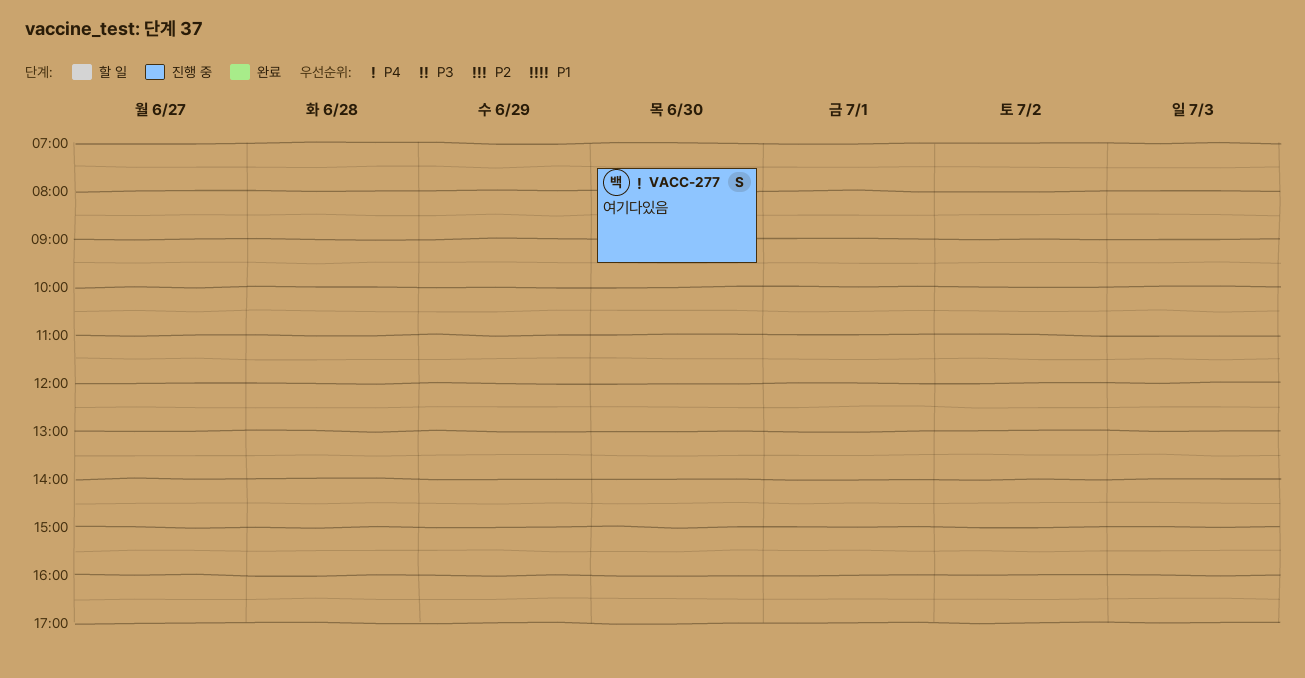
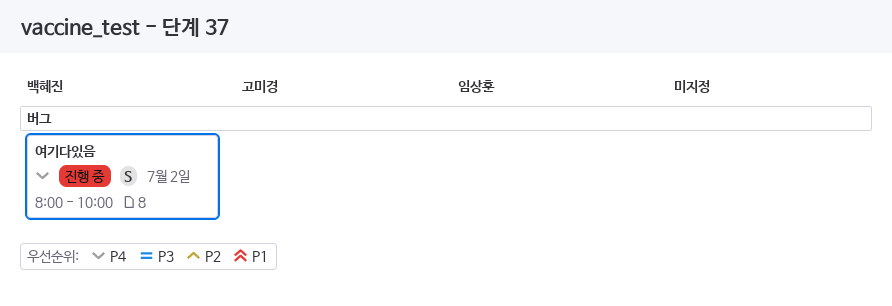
여기다있음, day: Jun 30 -> Jul 2
여기다있음, begins: 07:30 -> 08:00
여기다있음, ends: 09:30 -> 10:00

